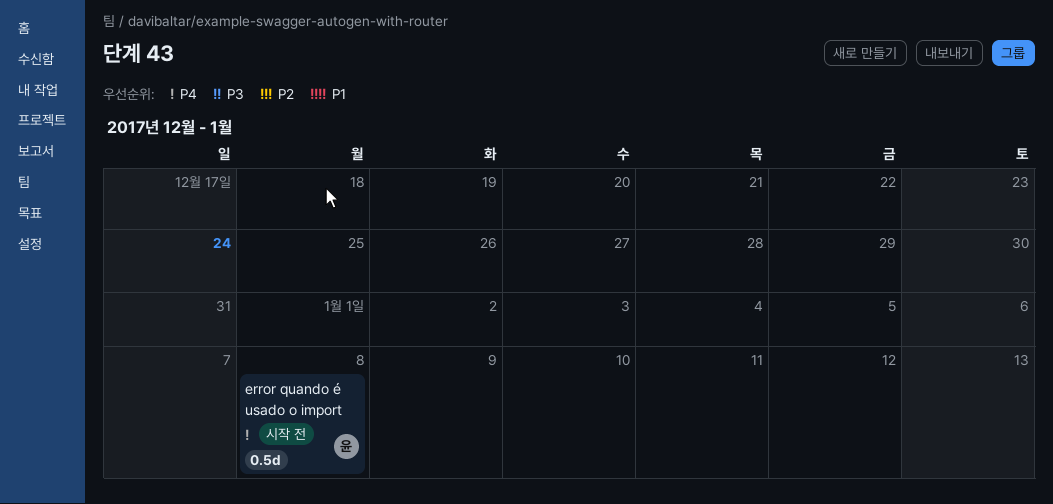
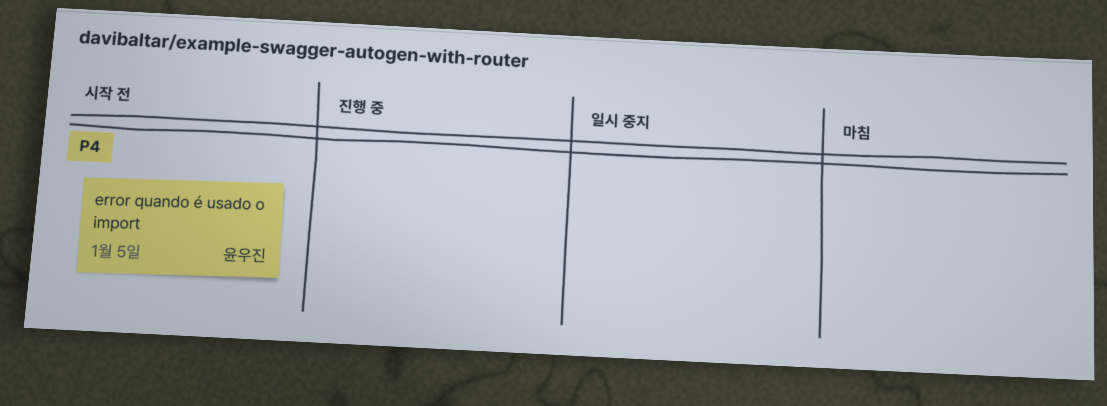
error quando é usado o import, due: Jan 8 -> Jan 5

